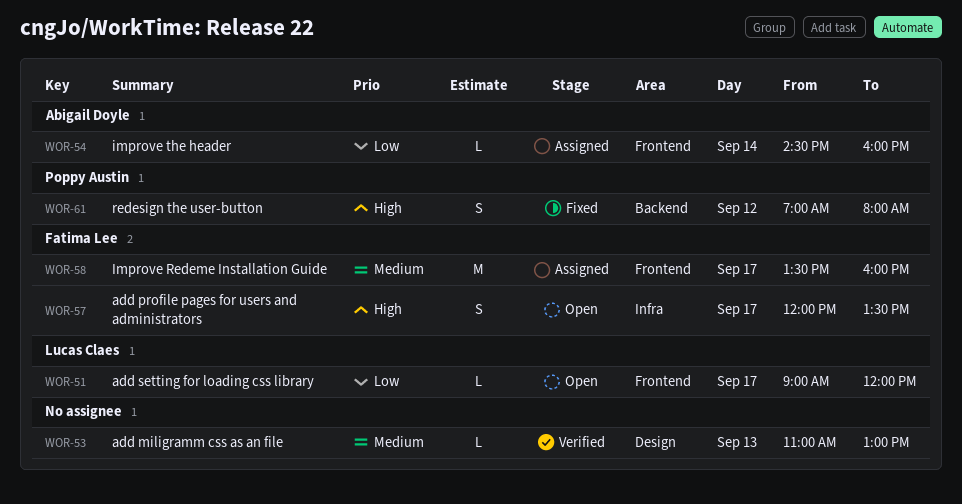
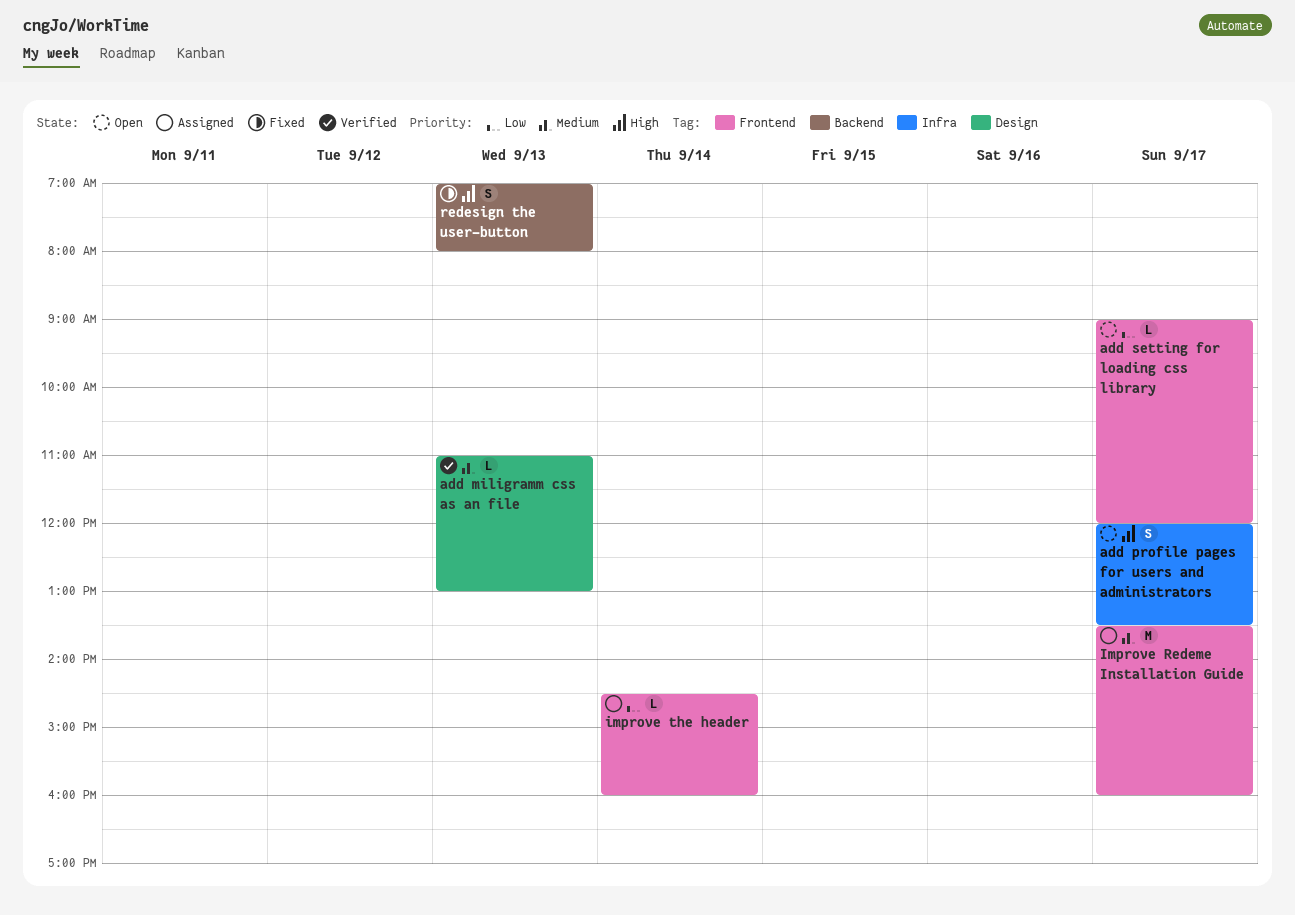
redesign the user-button, day: Sep 12 -> Sep 13

